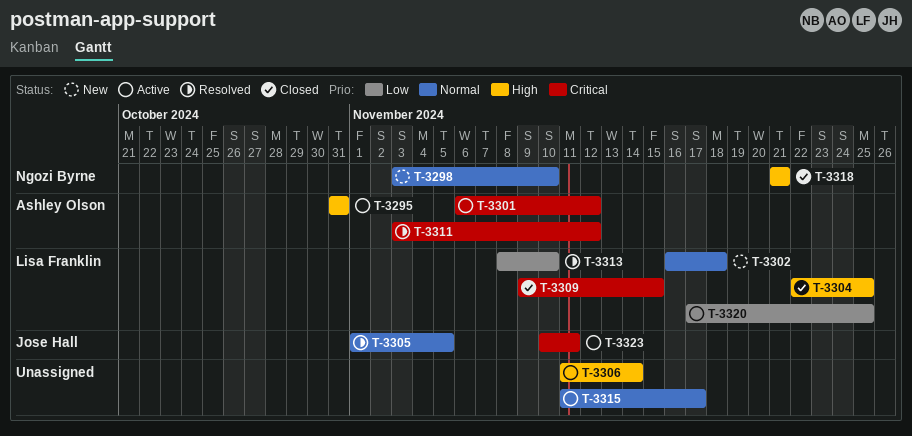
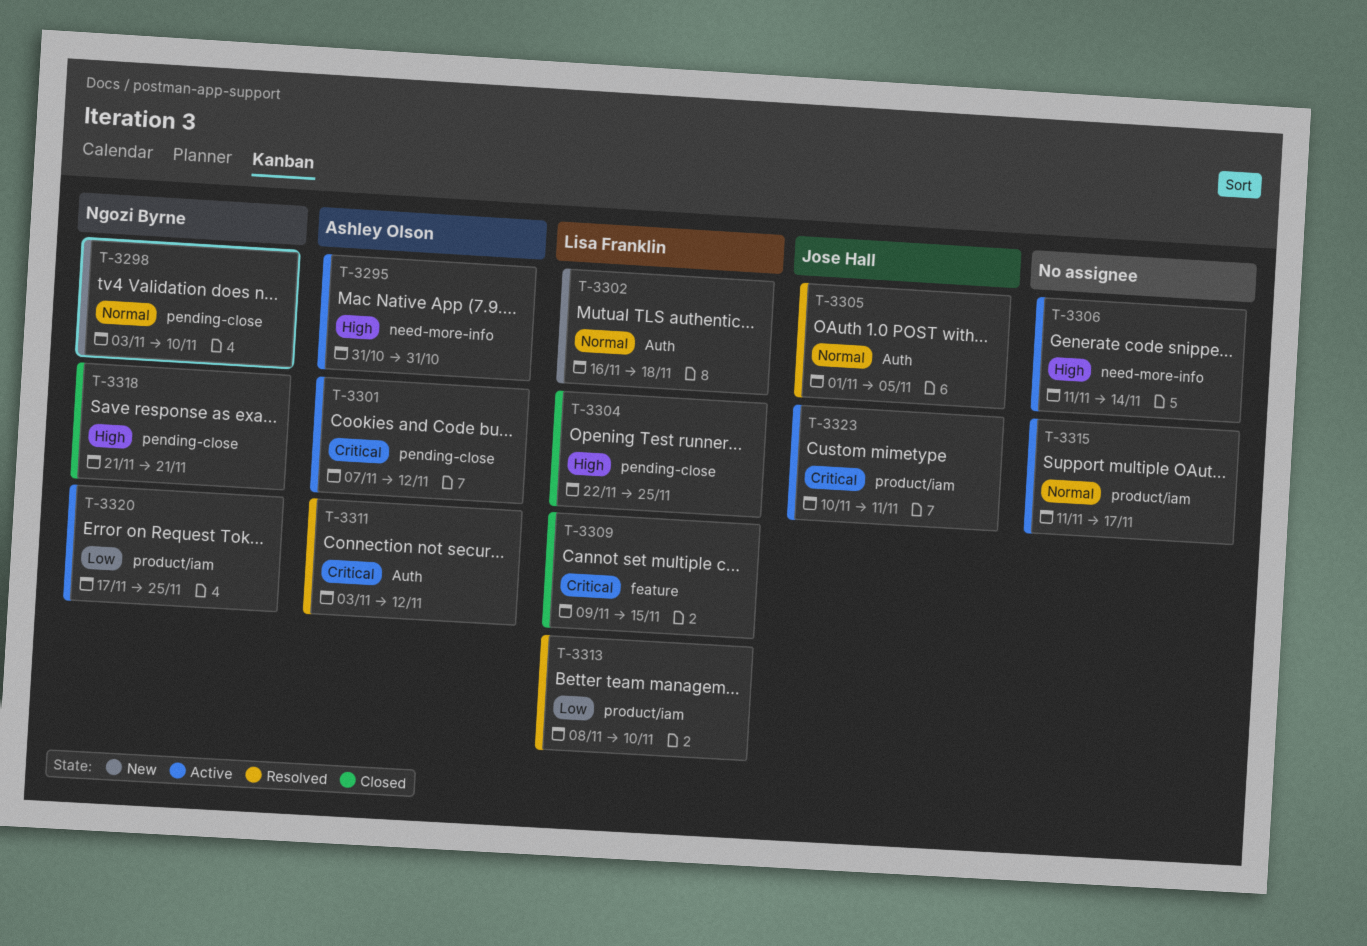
T-3301, start: Nov 6 -> Nov 7
T-3320, owner: Lisa Franklin -> Ngozi Byrne

